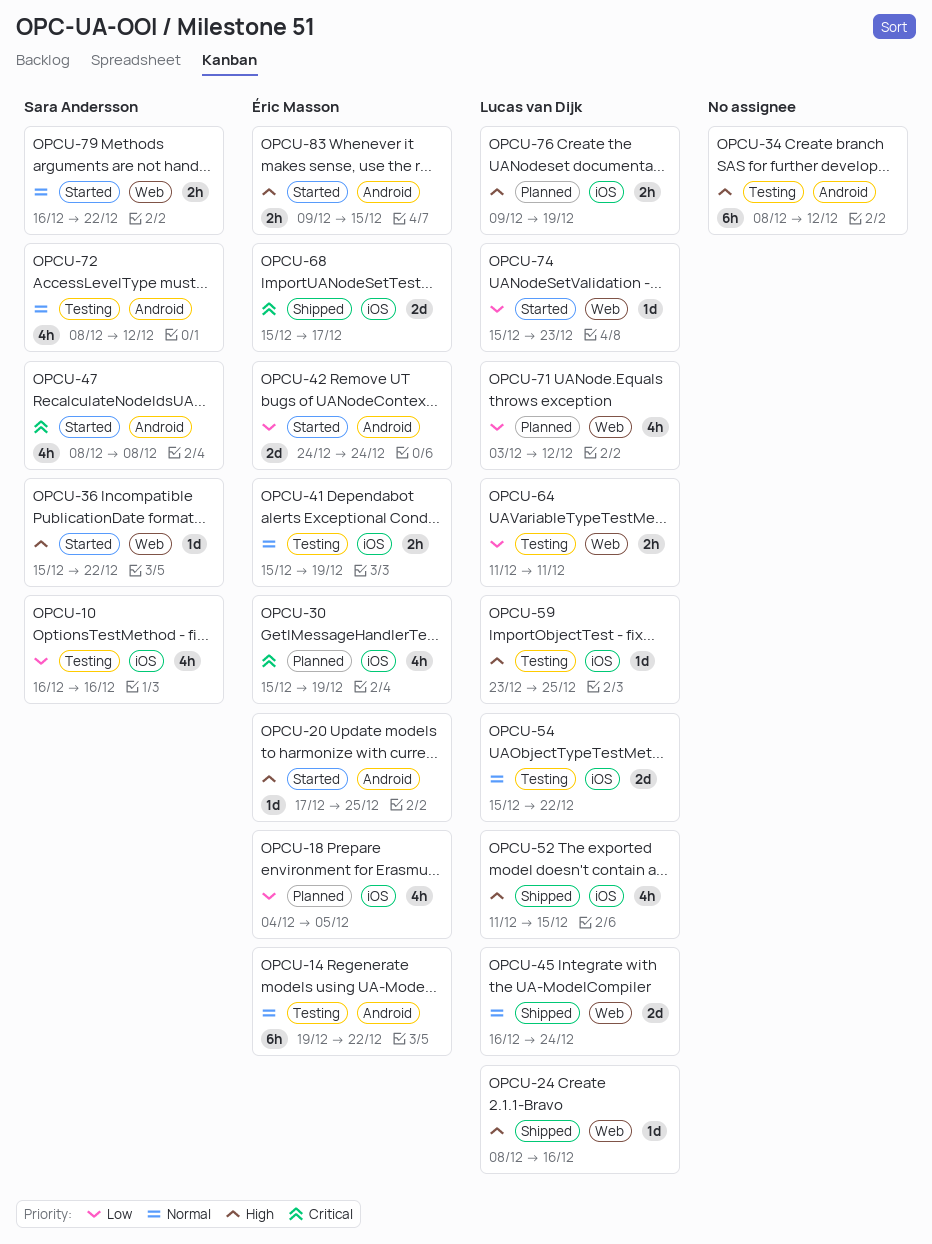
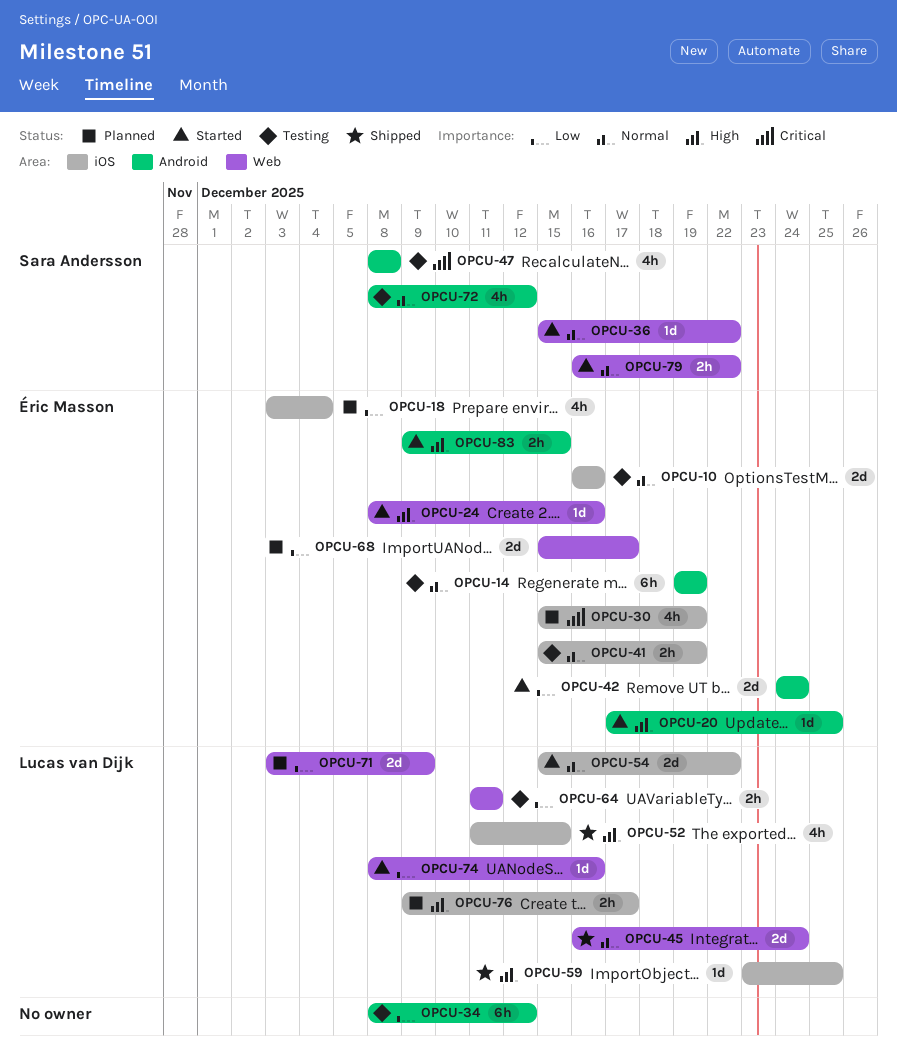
OPCU-10, owner: Sara Andersson -> Éric Masson
OPCU-10, priority: Low -> Normal
OPCU-10, estimate: 4h -> 2d
OPCU-14, due: Dec 22 -> Dec 19
OPCU-18, start: Dec 4 -> Dec 3
OPCU-18, due: Dec 5 -> Dec 4
OPCU-24, status: Shipped -> Started
OPCU-24, owner: Lucas van Dijk -> Éric Masson
OPCU-34, priority: High -> Low
OPCU-36, priority: High -> Normal
OPCU-47, status: Started -> Testing
OPCU-54, status: Testing -> Started
OPCU-59, status: Testing -> Shipped
OPCU-68, status: Shipped -> Planned
OPCU-68, priority: Critical -> Low
OPCU-68, label: iOS -> Web
OPCU-71, estimate: 4h -> 2d
OPCU-71, due: Dec 12 -> Dec 9
OPCU-74, start: Dec 15 -> Dec 8
OPCU-74, due: Dec 23 -> Dec 16
OPCU-76, due: Dec 19 -> Dec 17

